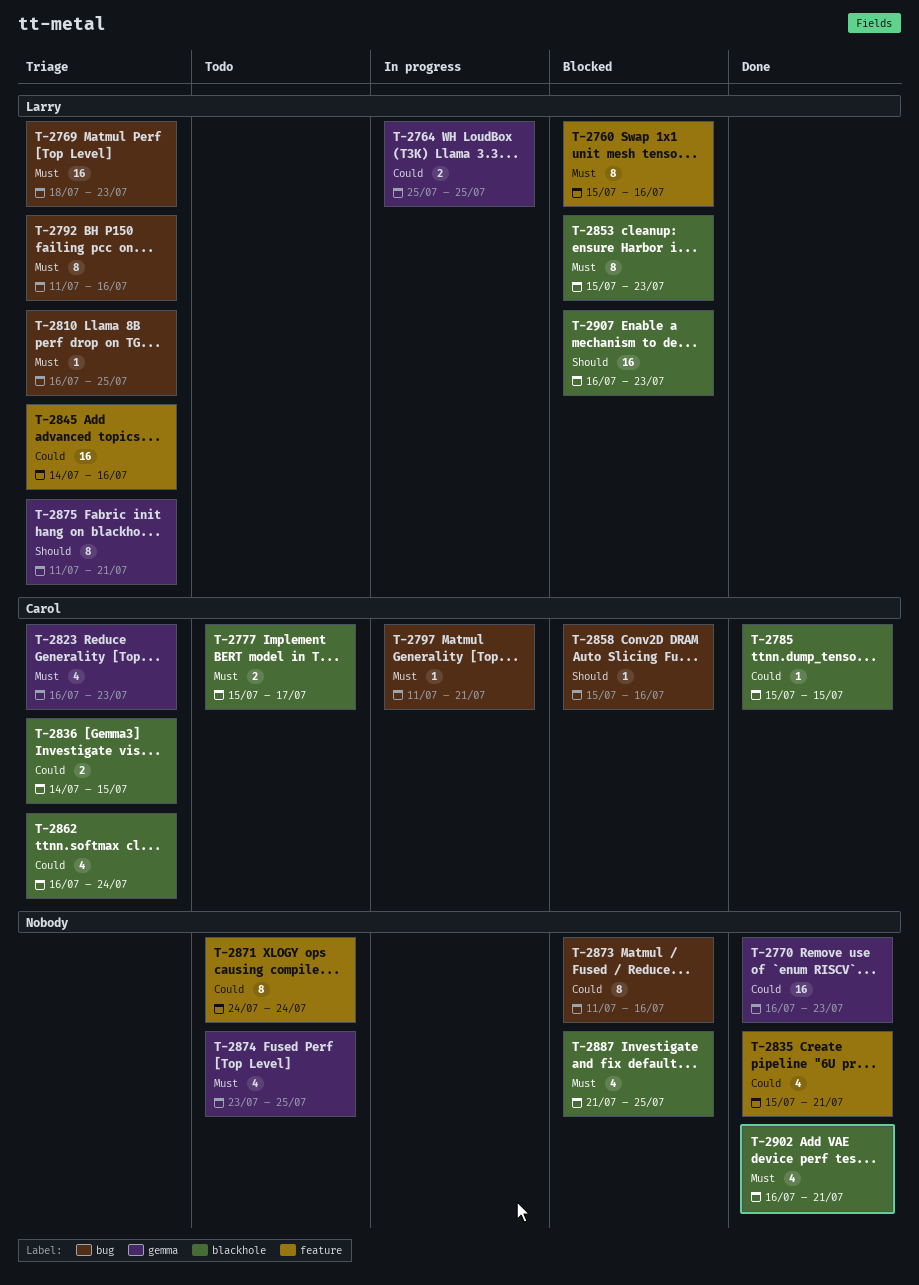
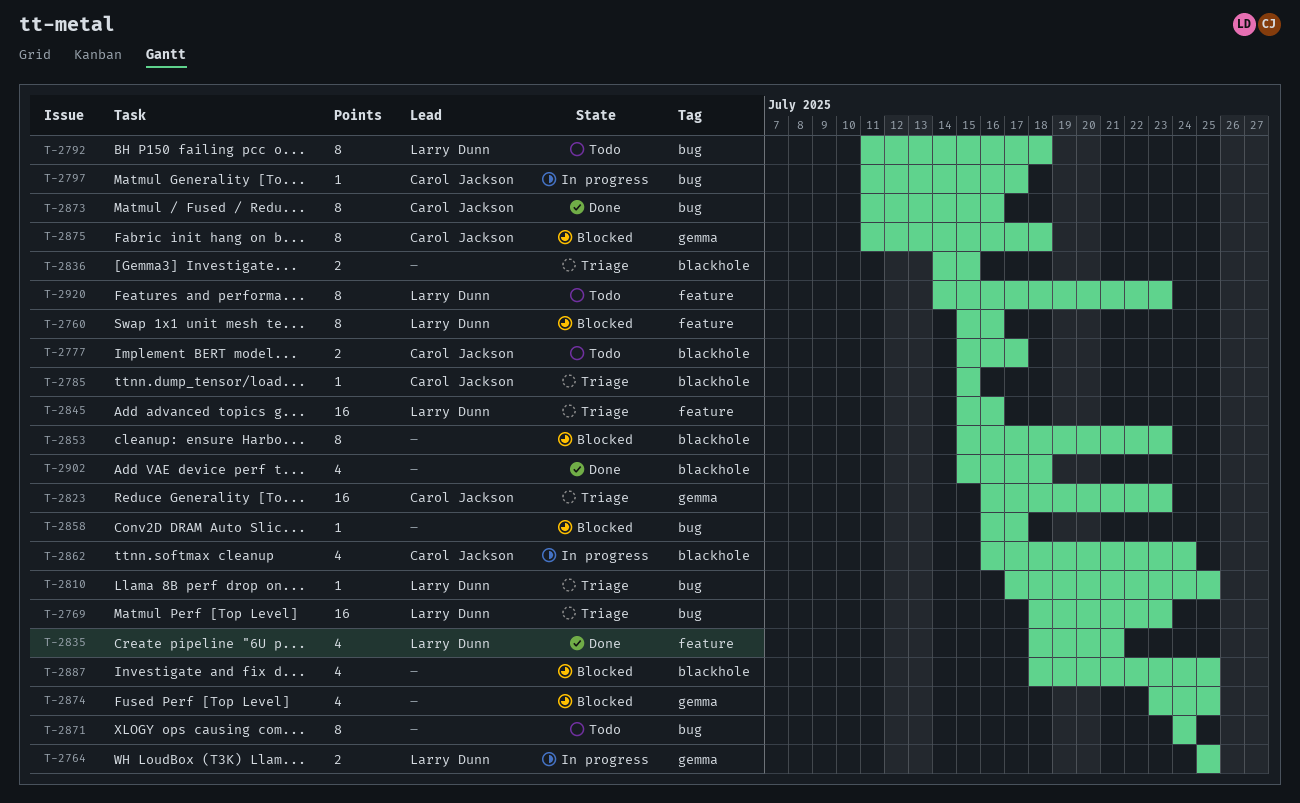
T-2770: present -> none
T-2785, status: Done -> Triage
T-2792, status: Triage -> Todo
T-2792, due: Jul 16 -> Jul 18
T-2797, due: Jul 21 -> Jul 17
T-2810, start: Jul 16 -> Jul 17
T-2823, estimate: 4 -> 16
T-2835, owner: none -> Larry Dunn
T-2835, start: Jul 15 -> Jul 18
T-2836, owner: Carol Jackson -> none
T-2845, start: Jul 14 -> Jul 15
T-2853, owner: Larry Dunn -> none
T-2858, owner: Carol Jackson -> none
T-2858, start: Jul 15 -> Jul 16
T-2858, due: Jul 16 -> Jul 17
T-2862, status: Triage -> In progress
T-2871, label: feature -> bug
T-2873, status: Blocked -> Done
T-2873, owner: none -> Carol Jackson
T-2874, status: Todo -> Blocked
T-2875, status: Triage -> Blocked
T-2875, owner: Larry Dunn -> Carol Jackson
T-2875, due: Jul 21 -> Jul 18
T-2887, start: Jul 21 -> Jul 18
T-2902, start: Jul 16 -> Jul 15
T-2902, due: Jul 21 -> Jul 18
T-2907: present -> none
T-2920: none -> present

